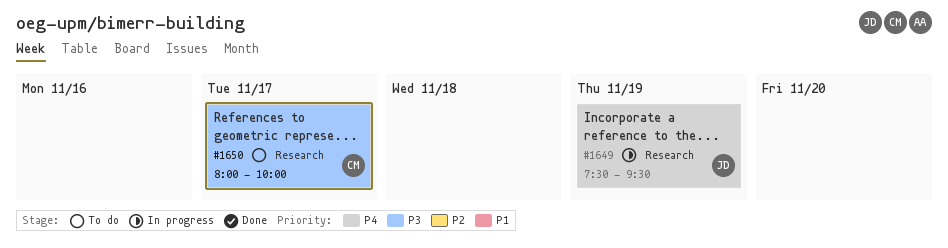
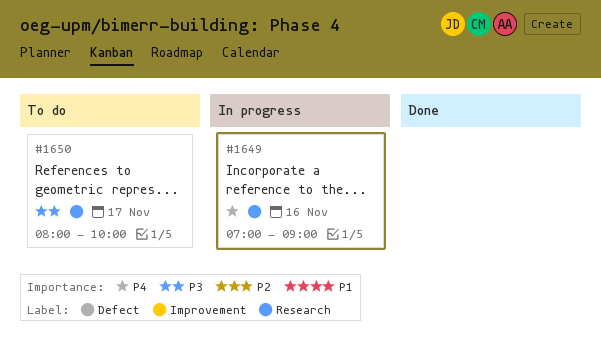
#1649, day: Nov 19 -> Nov 16
#1649, begins: 07:30 -> 07:00
#1649, ends: 09:30 -> 09:00

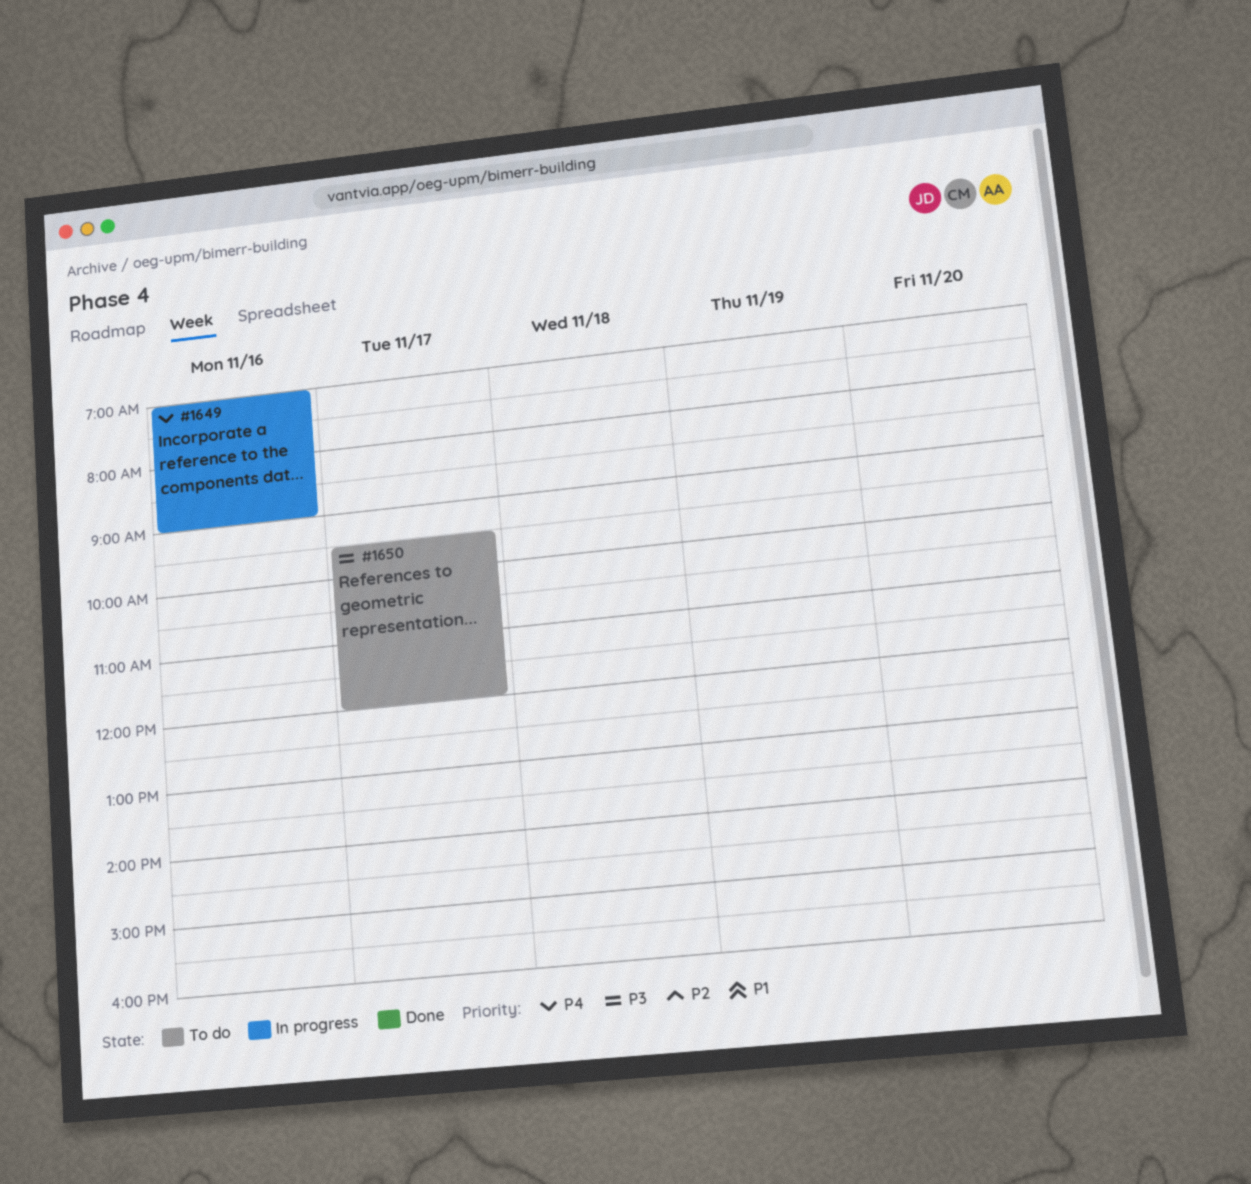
#1650, begins: 08:00 -> 09:30
#1650, ends: 10:00 -> 12:00

